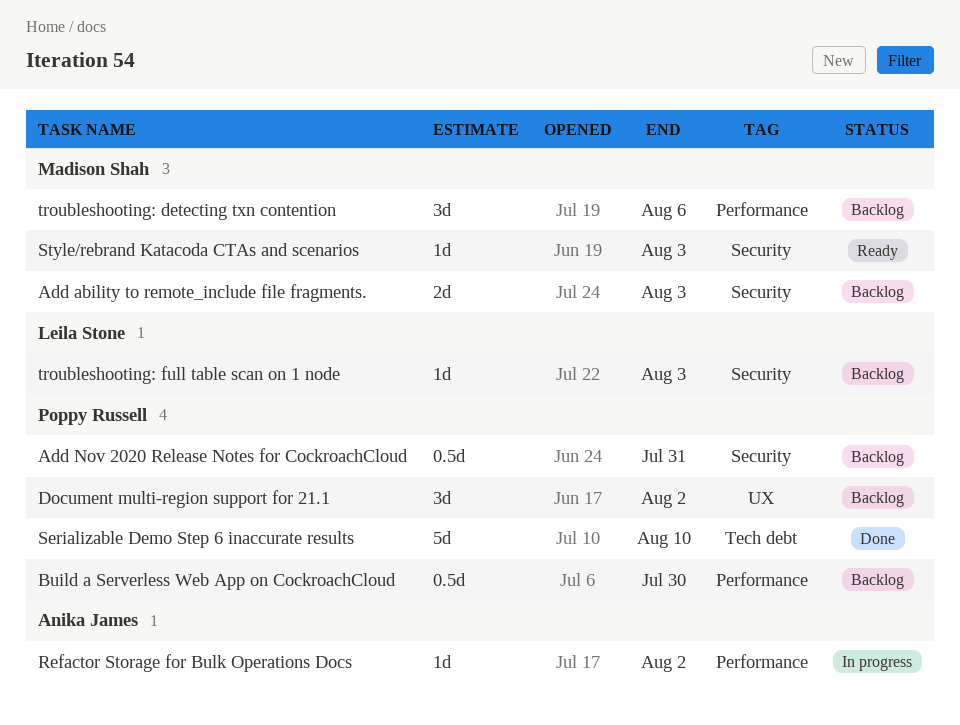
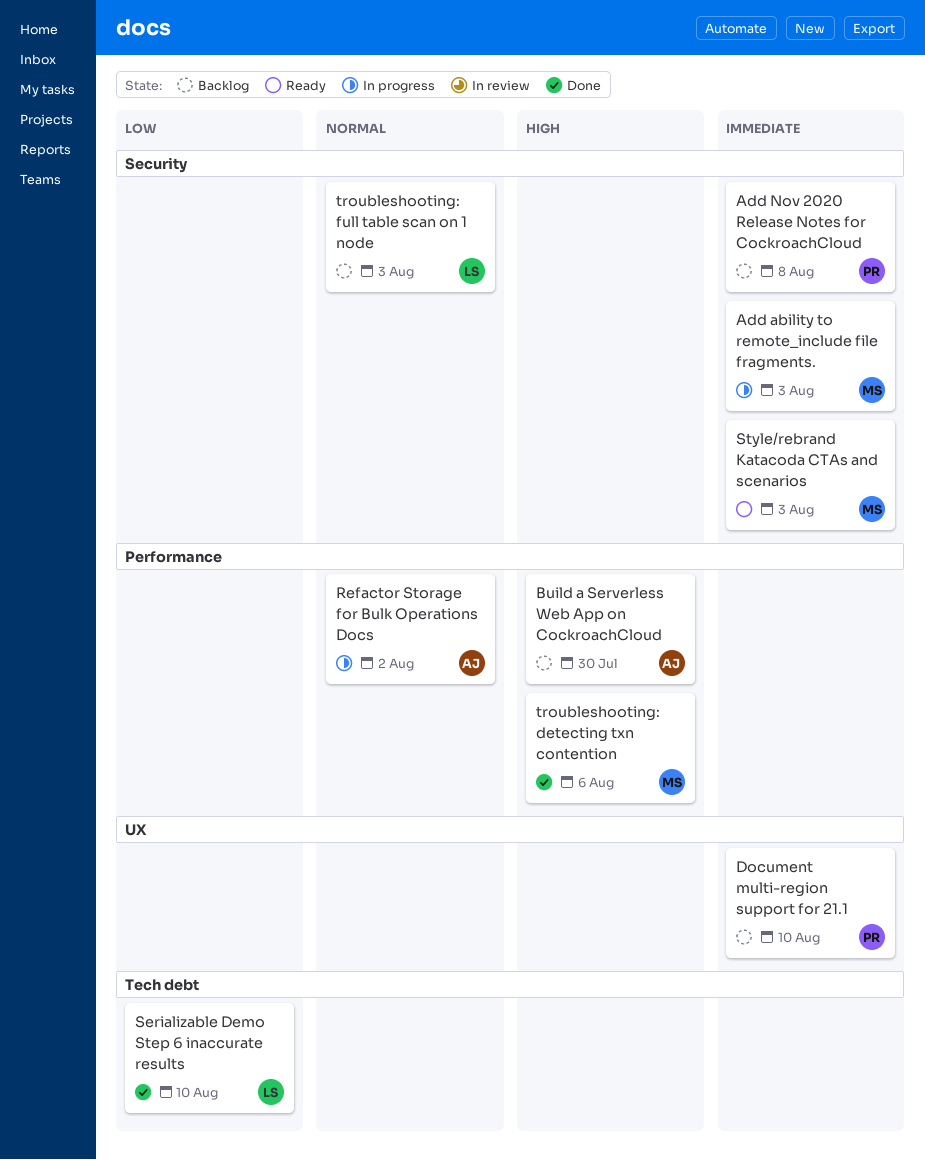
Add ability to remote_include file fragments., status: Backlog -> In progress
Add Nov 2020 Release Notes for CockroachCloud, due: Jul 31 -> Aug 8
Build a Serverless Web App on CockroachCloud, owner: Poppy Russell -> Anika James
Document multi-region support for 21.1, due: Aug 2 -> Aug 10
Serializable Demo Step 6 inaccurate results, owner: Poppy Russell -> Leila Stone
troubleshooting: detecting txn contention, status: Backlog -> Done

